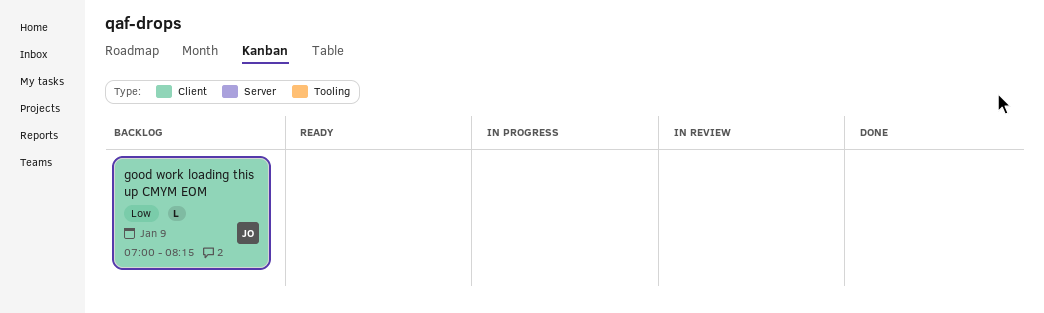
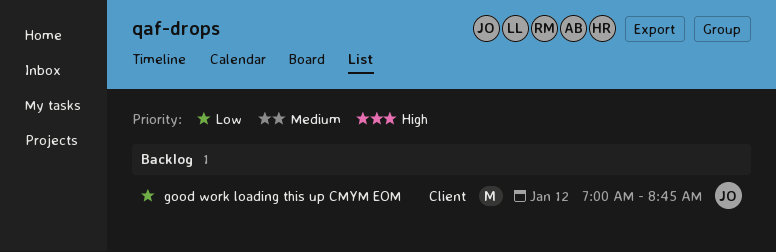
good work loading this up CMYM EOM, estimate: L -> M
good work loading this up CMYM EOM, day: Jan 9 -> Jan 12
good work loading this up CMYM EOM, ends: 08:15 -> 08:45

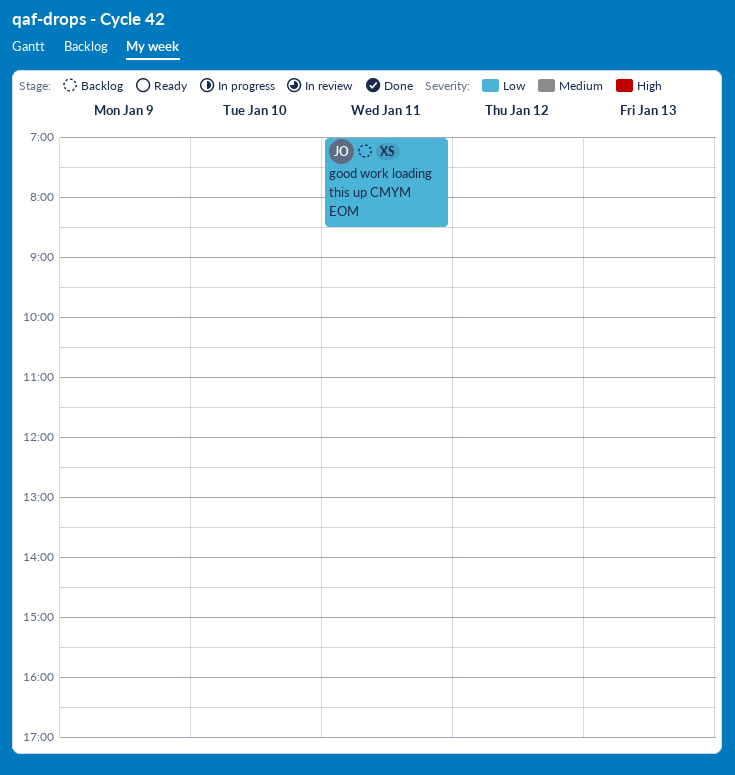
good work loading this up CMYM EOM, estimate: M -> XS
good work loading this up CMYM EOM, day: Jan 12 -> Jan 11
good work loading this up CMYM EOM, ends: 08:45 -> 08:30

